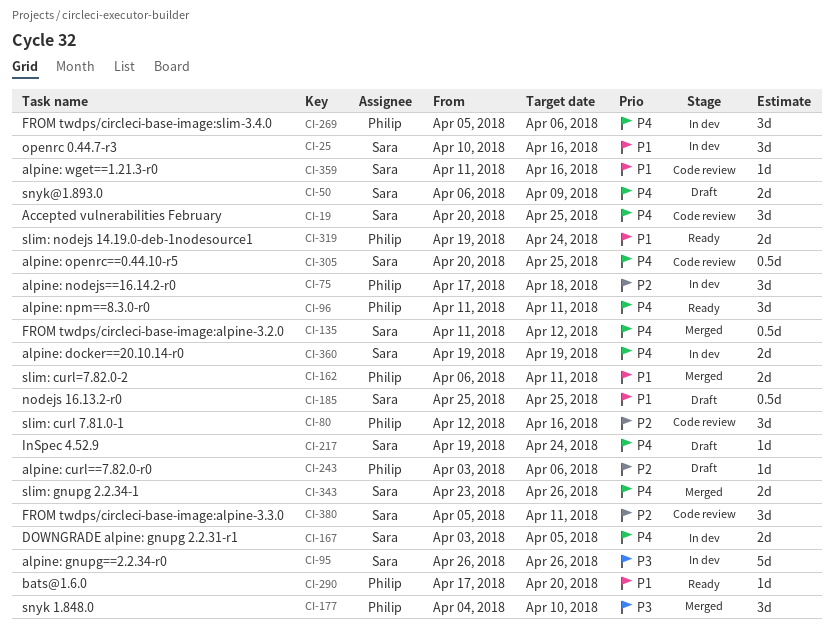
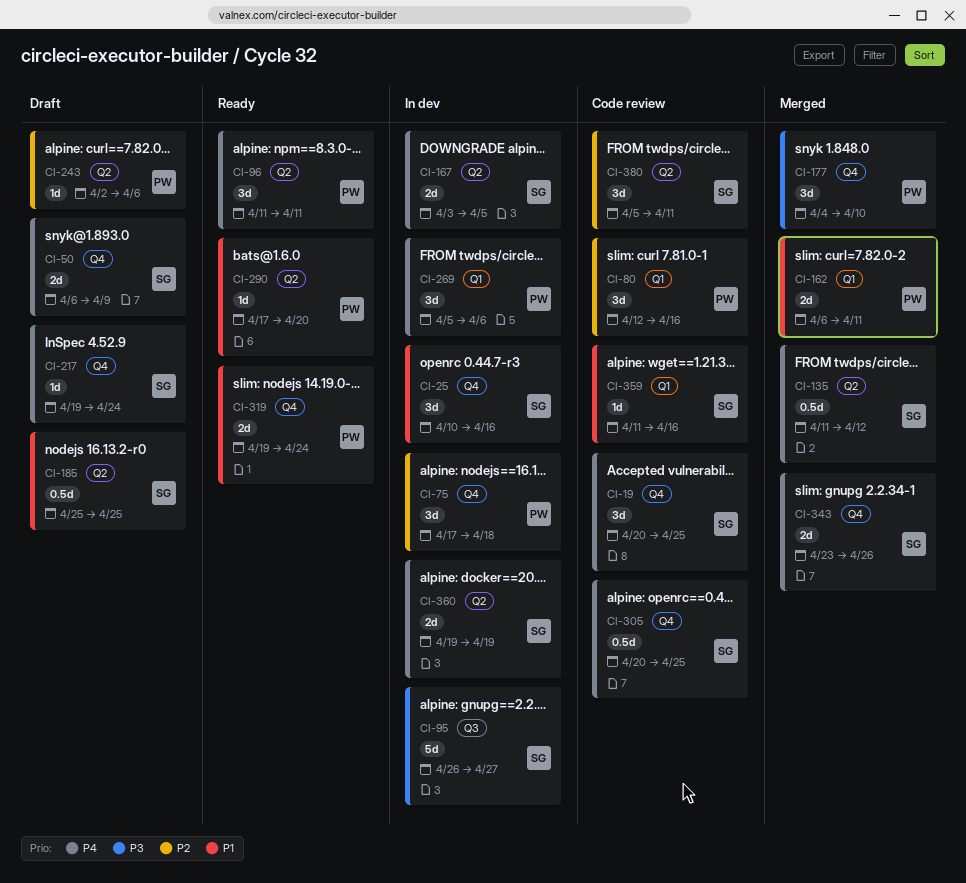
CI-95, due: Apr 26 -> Apr 27
CI-243, start: Apr 3 -> Apr 2

